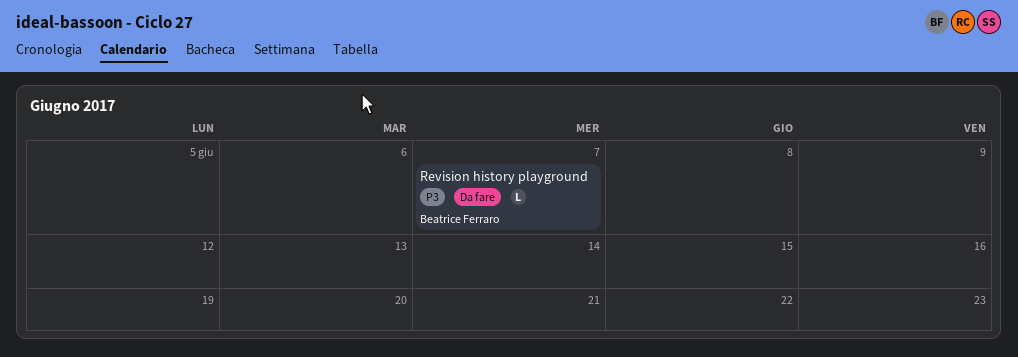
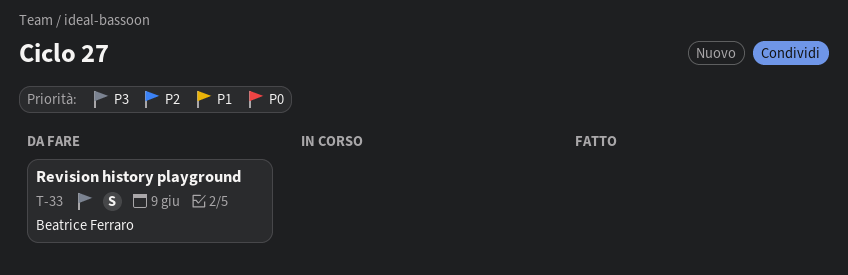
Revision history playground, estimate: L -> S
Revision history playground, due: Jun 7 -> Jun 9

